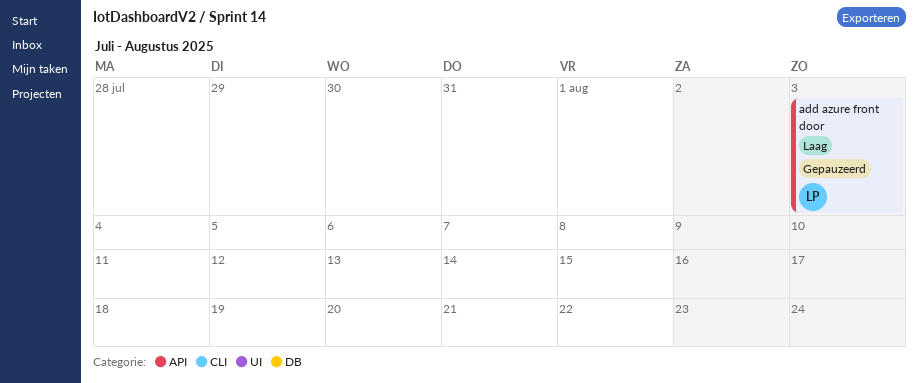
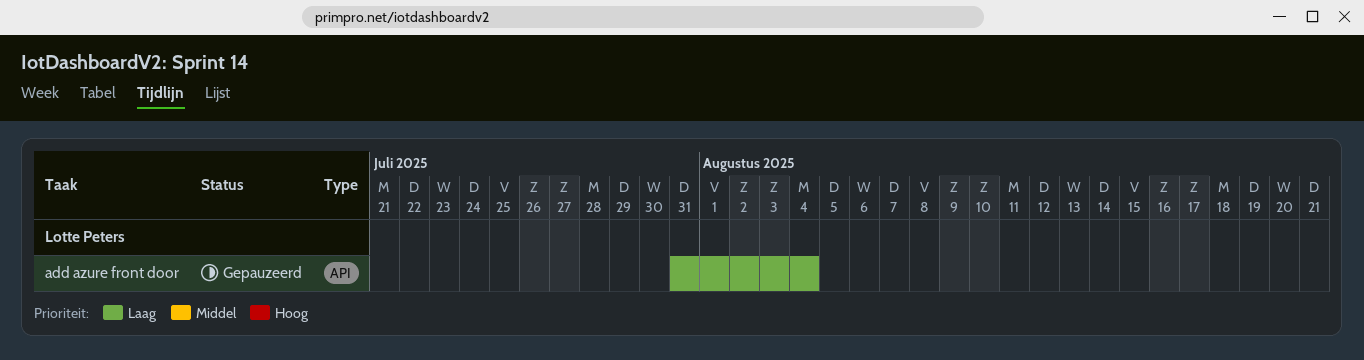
add azure front door, due: Aug 3 -> Aug 4

